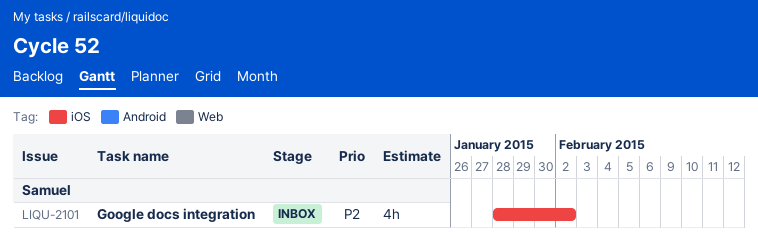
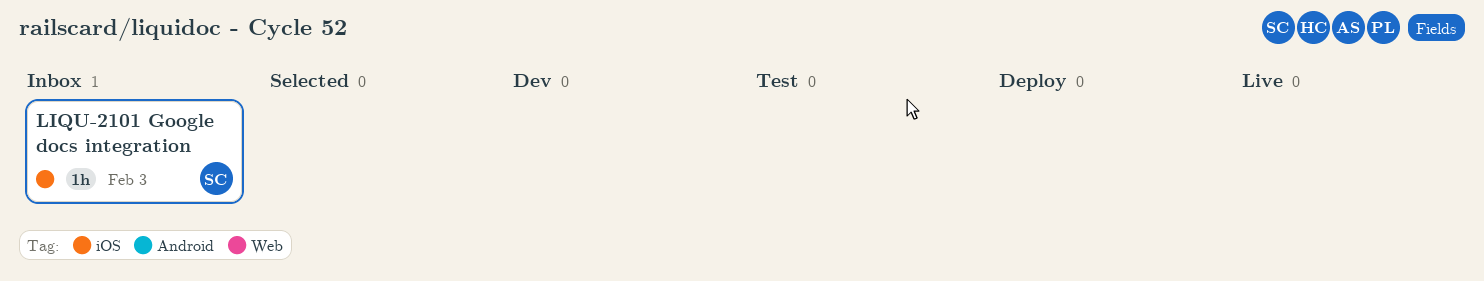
LIQU-2101, estimate: 4h -> 1h
LIQU-2101, due: Feb 2 -> Feb 3

